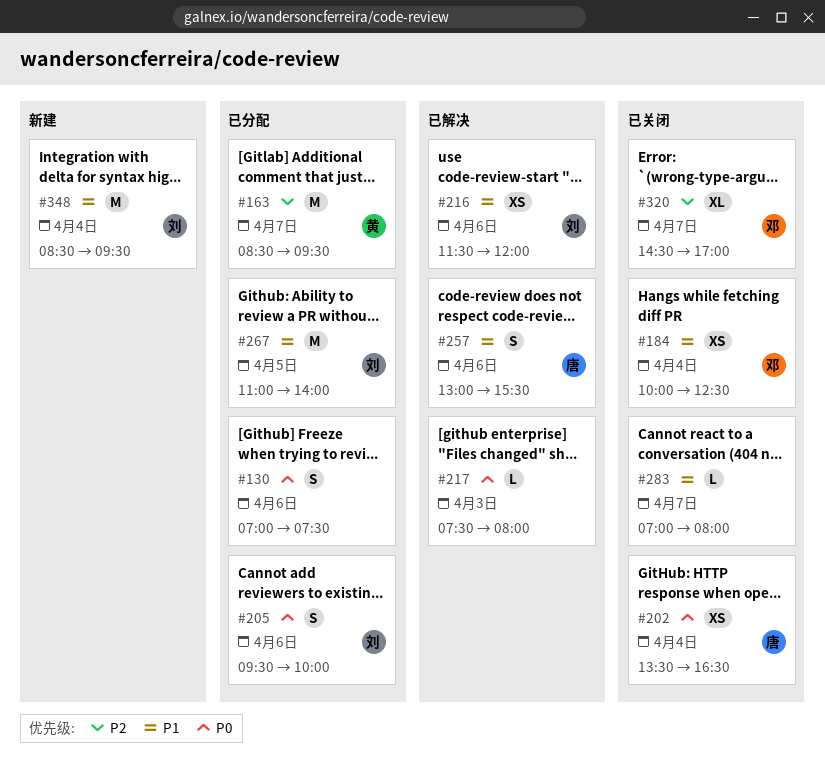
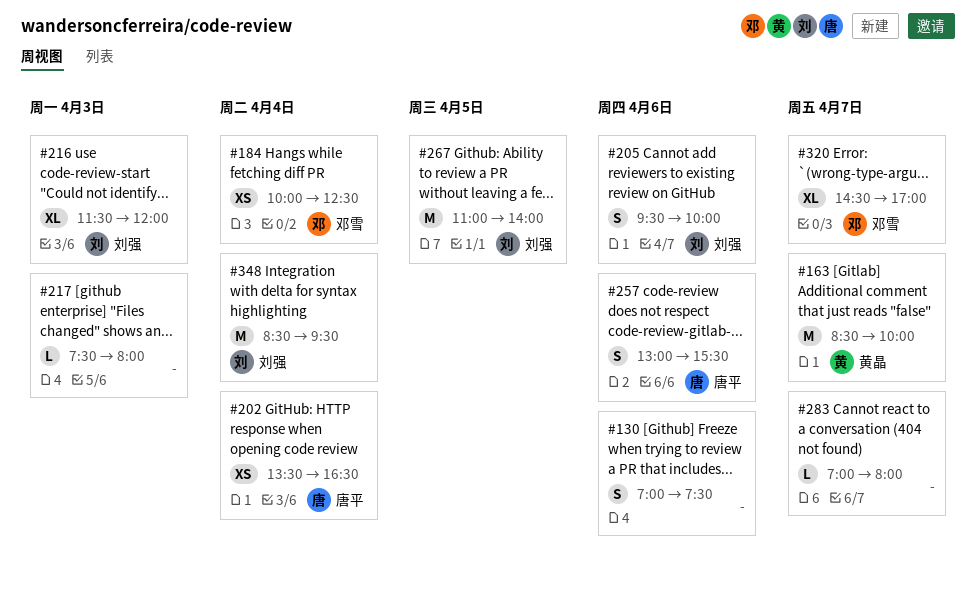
#163, ends: 09:30 -> 10:00
#216, estimate: XS -> XL
#216, day: Apr 6 -> Apr 3

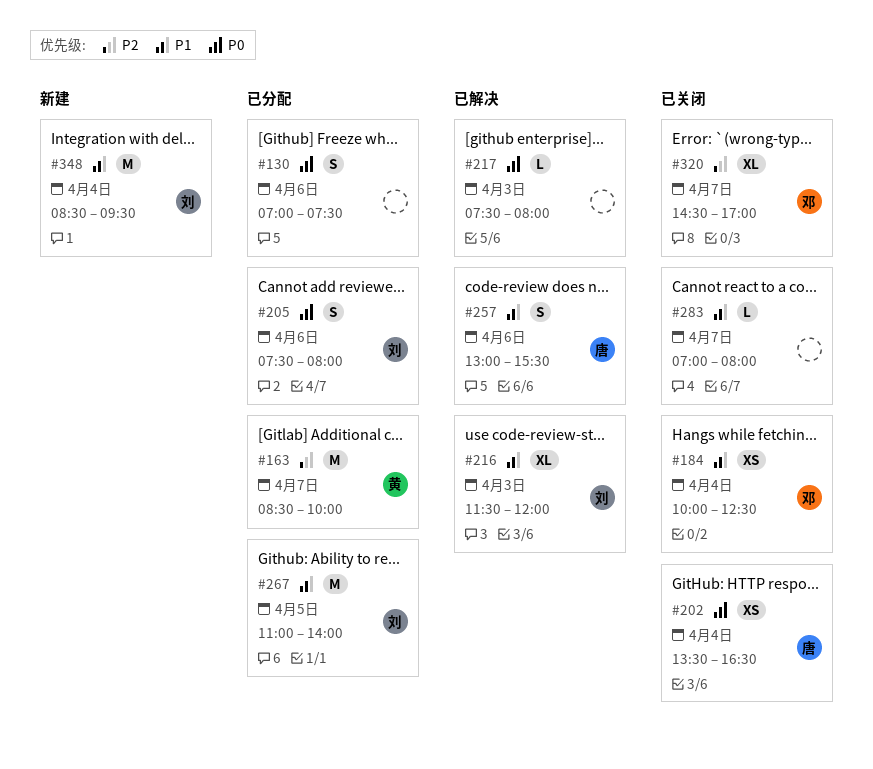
#205, begins: 09:30 -> 07:30
#205, ends: 10:00 -> 08:00

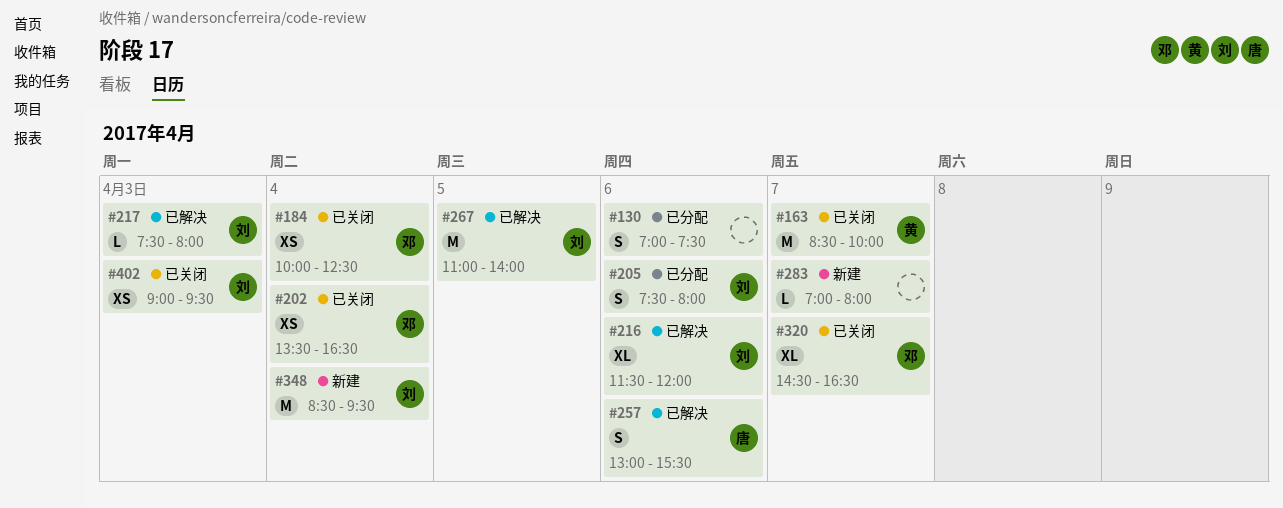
#163, status: 已分配 -> 已关闭
#202, owner: 唐 -> 邓
#216, day: Apr 3 -> Apr 6
#217, owner: none -> 刘
#267, status: 已分配 -> 已解决
#283, status: 已关闭 -> 新建
#320, ends: 17:00 -> 16:30
#402: none -> present

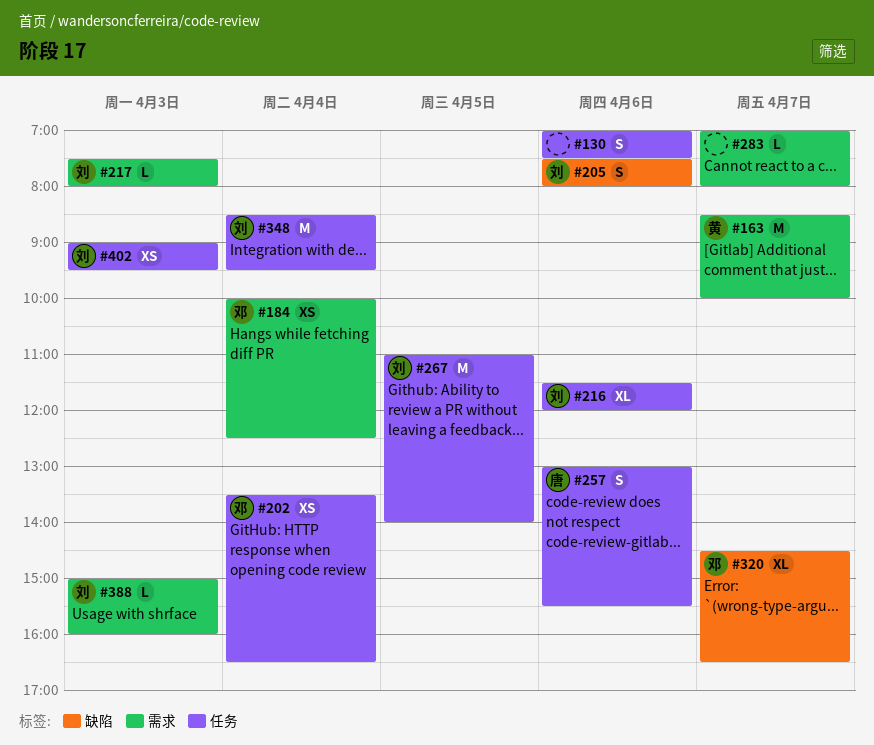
#388: none -> present

